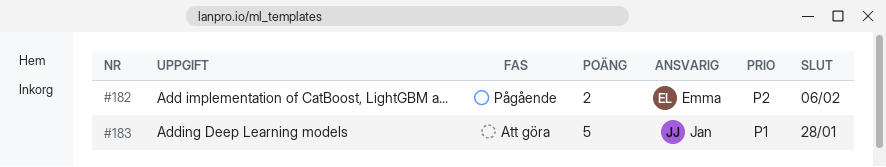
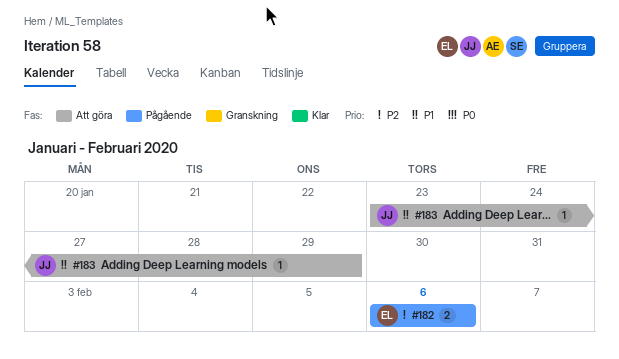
#183, estimate: 5 -> 1
#183, due: Jan 28 -> Jan 29

